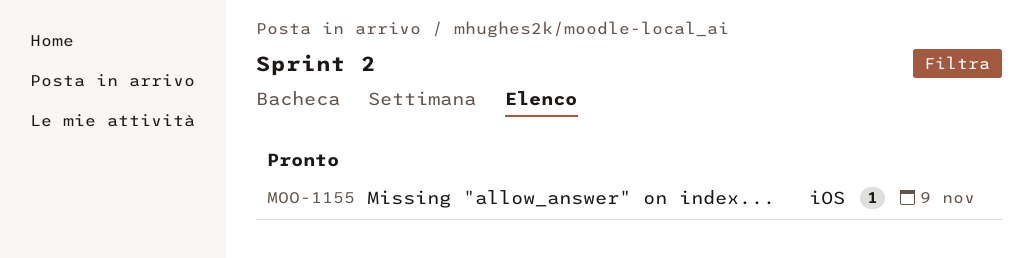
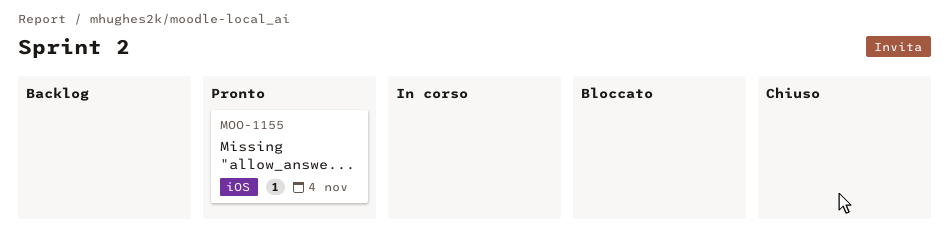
MOO-1155, due: Nov 9 -> Nov 4

